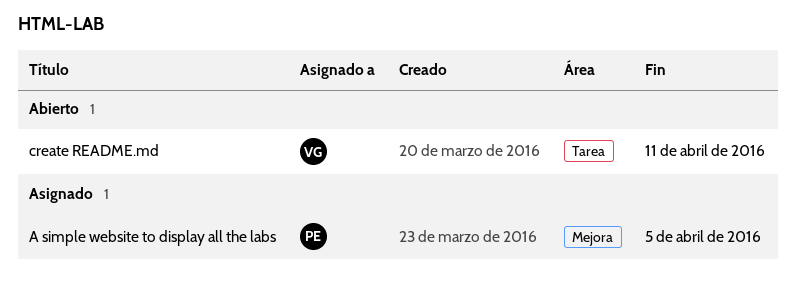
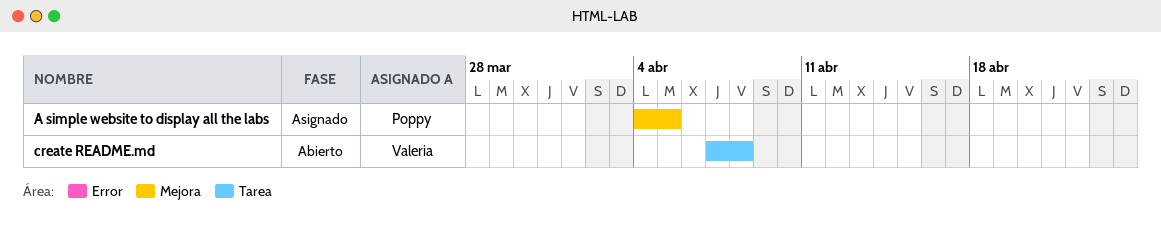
create README.md, due: Apr 11 -> Apr 8

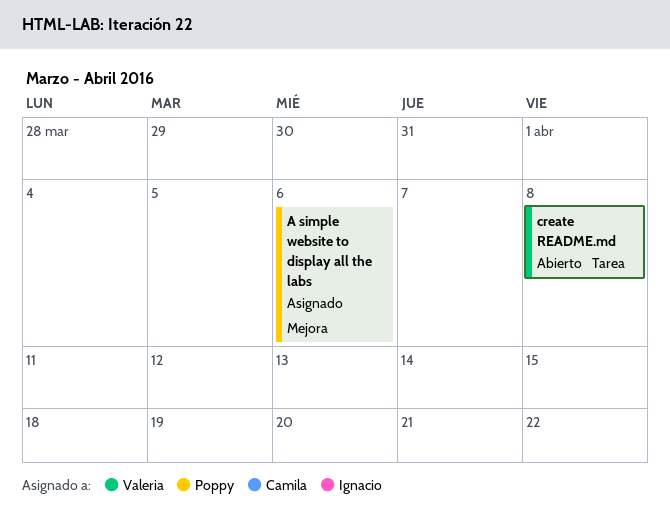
A simple website to display all the labs, due: Apr 5 -> Apr 6

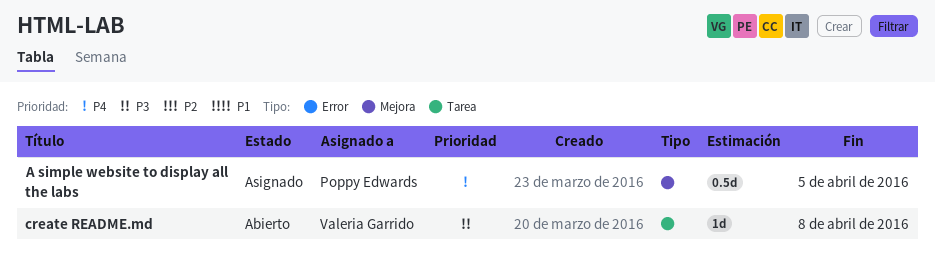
A simple website to display all the labs, due: Apr 6 -> Apr 5

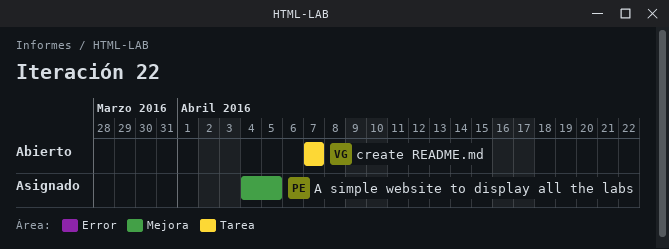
create README.md, due: Apr 8 -> Apr 7

